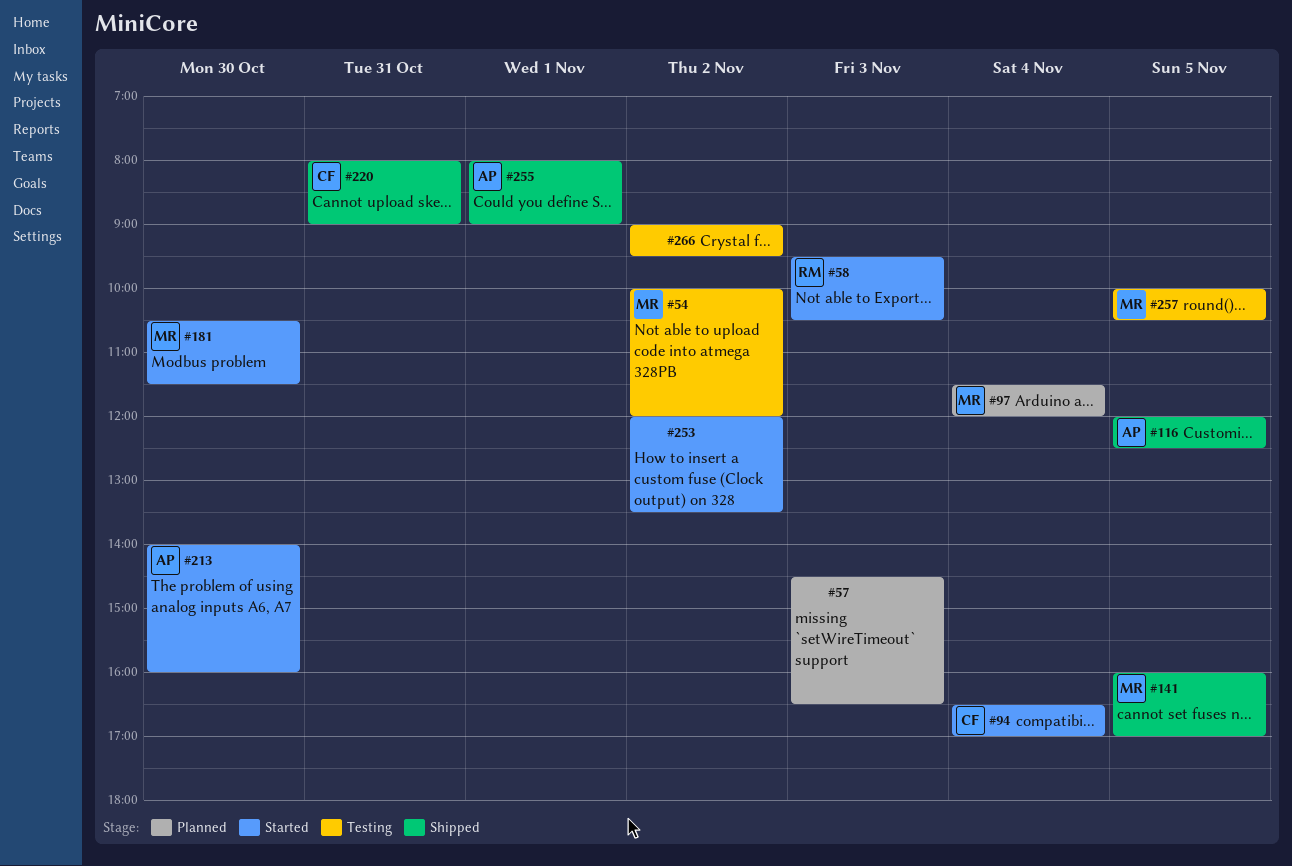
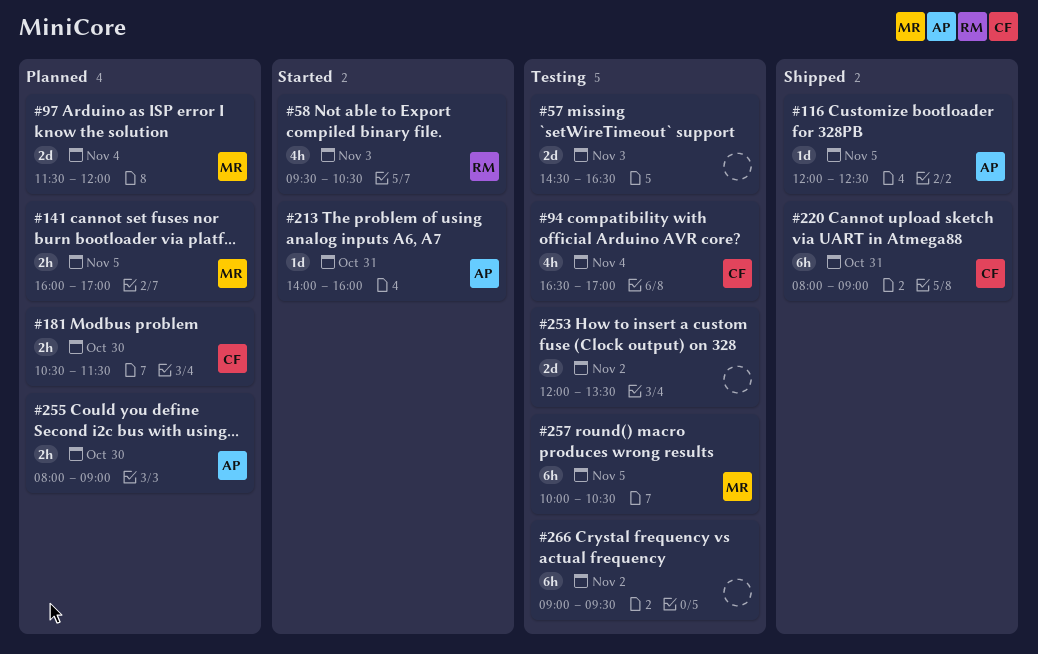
#54: present -> none
#57, status: Planned -> Testing
#94, status: Started -> Testing
#141, status: Shipped -> Planned
#181, status: Started -> Planned
#181, owner: MR -> CF
#213, day: Oct 30 -> Oct 31
#253, status: Started -> Testing
#255, status: Shipped -> Planned
#255, day: Nov 1 -> Oct 30

